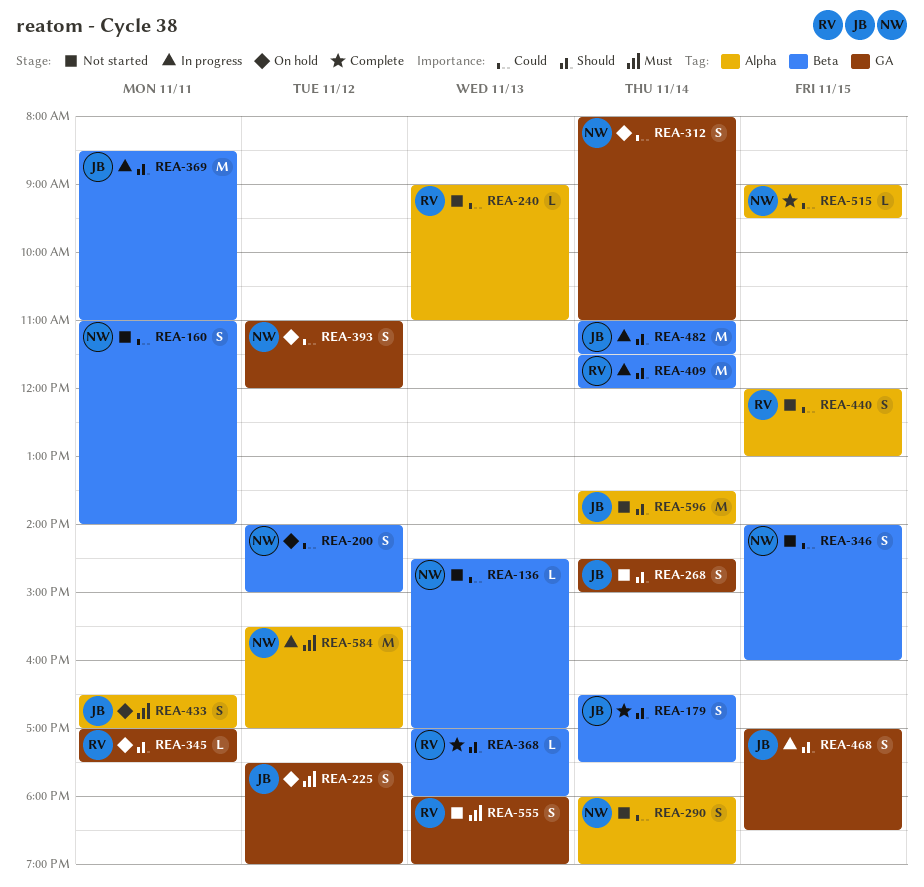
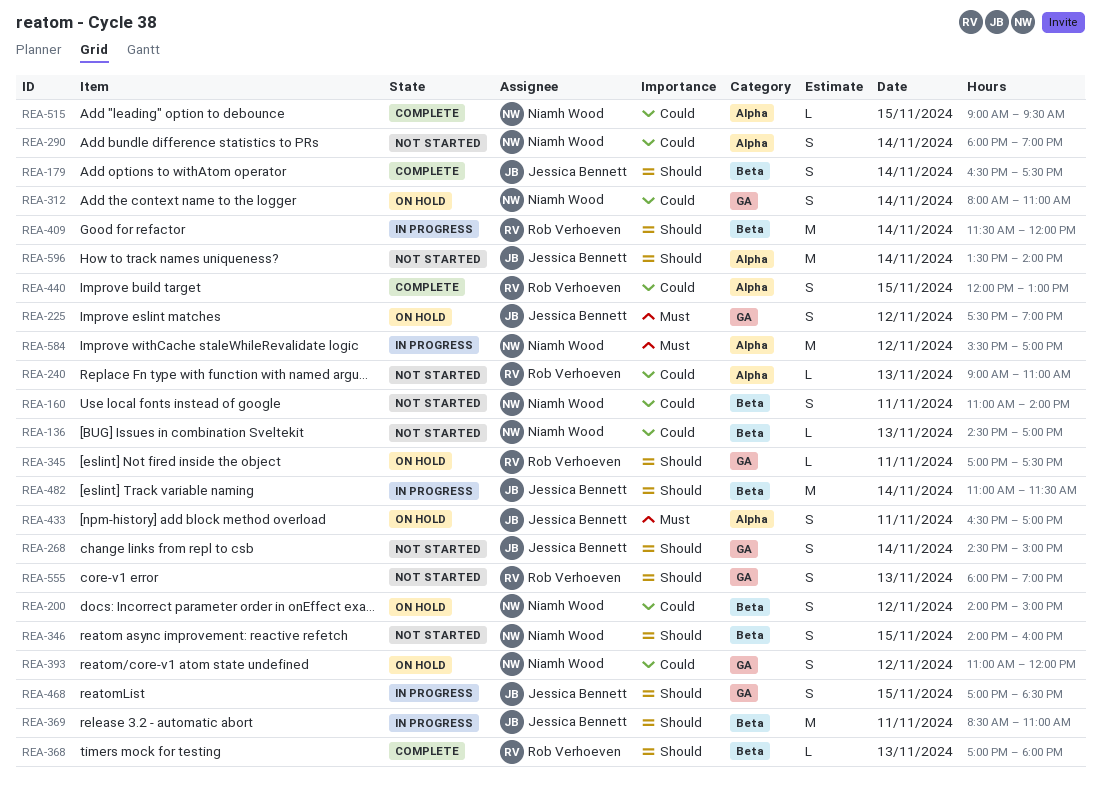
REA-346, priority: Could -> Should
REA-440, status: Not started -> Complete
REA-555, priority: Must -> Should

